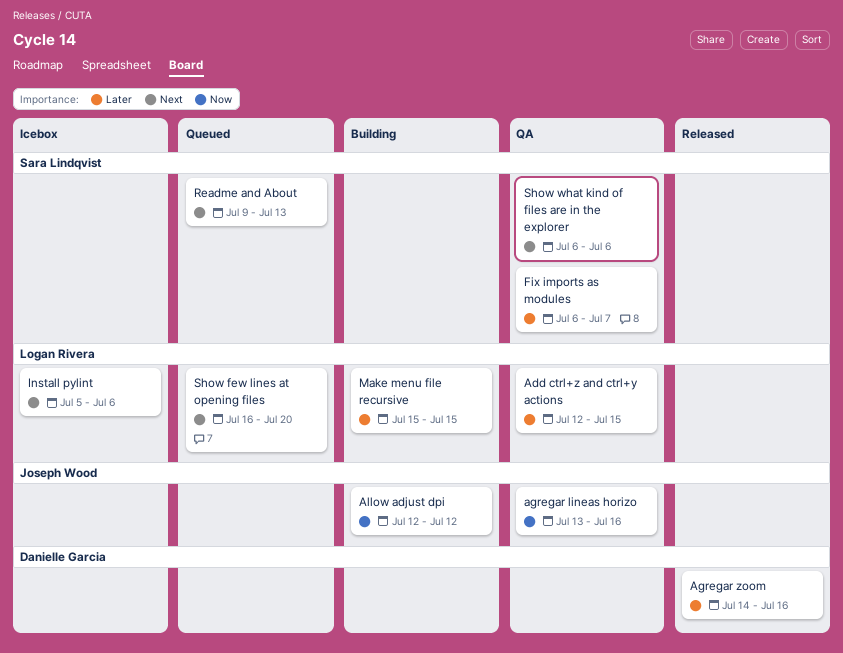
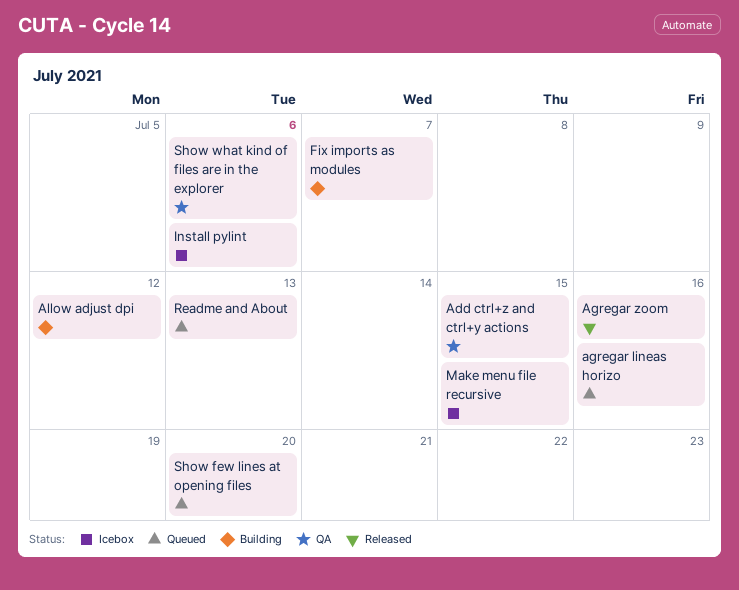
agregar lineas horizo, status: QA -> Queued
Fix imports as modules, status: QA -> Building
Make menu file recursive, status: Building -> Icebox

